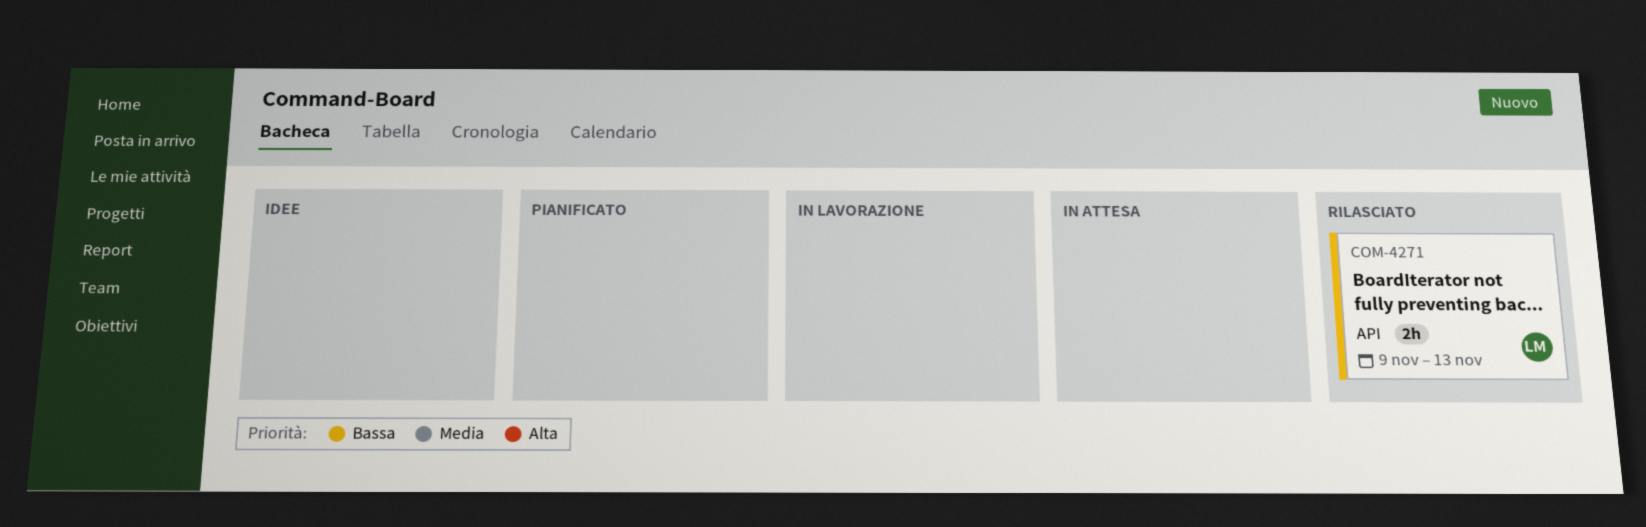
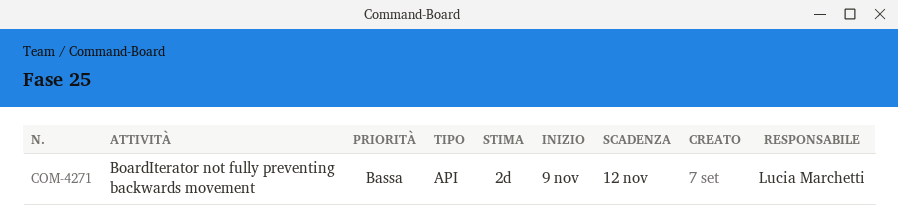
COM-4271, estimate: 2h -> 2d
COM-4271, due: Nov 13 -> Nov 12

